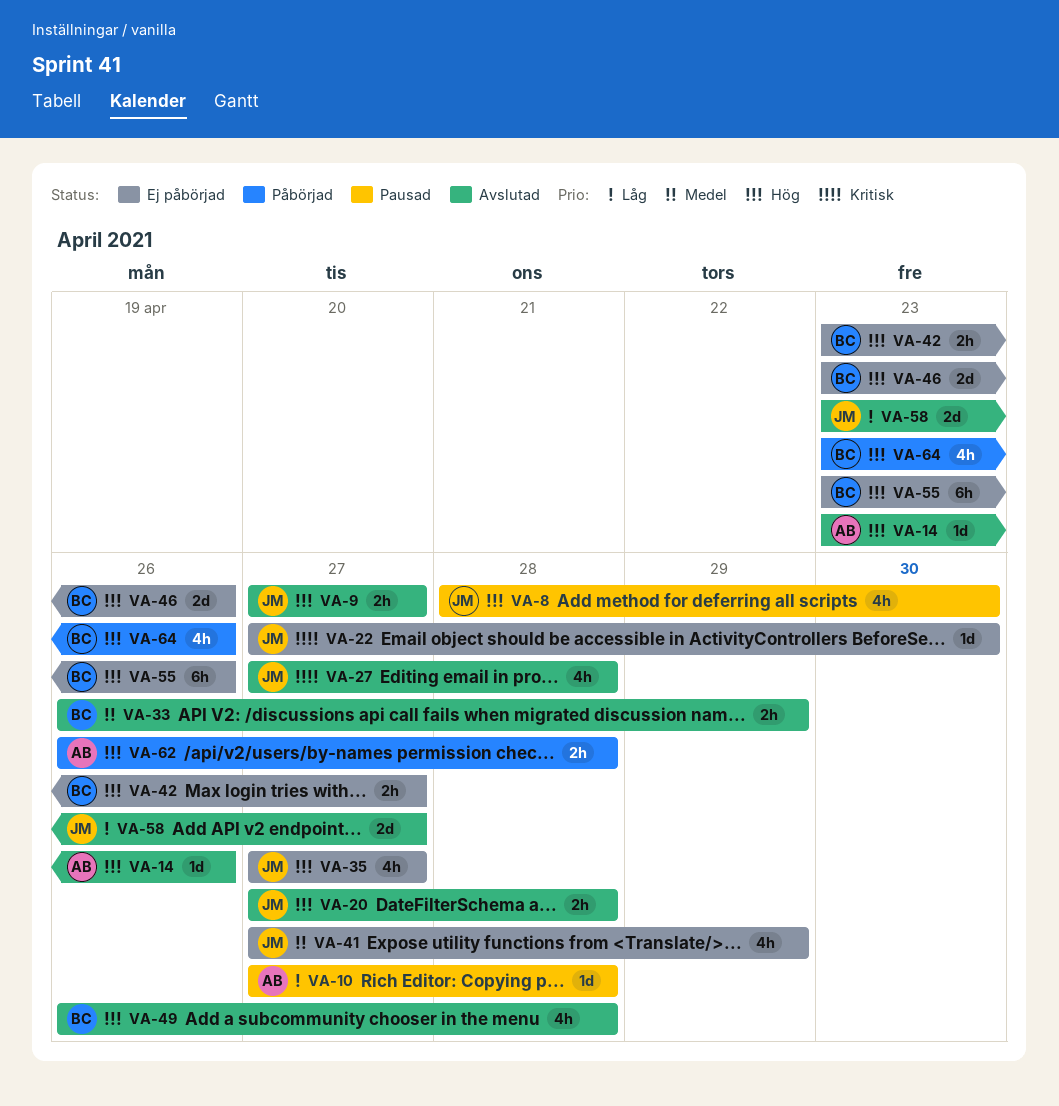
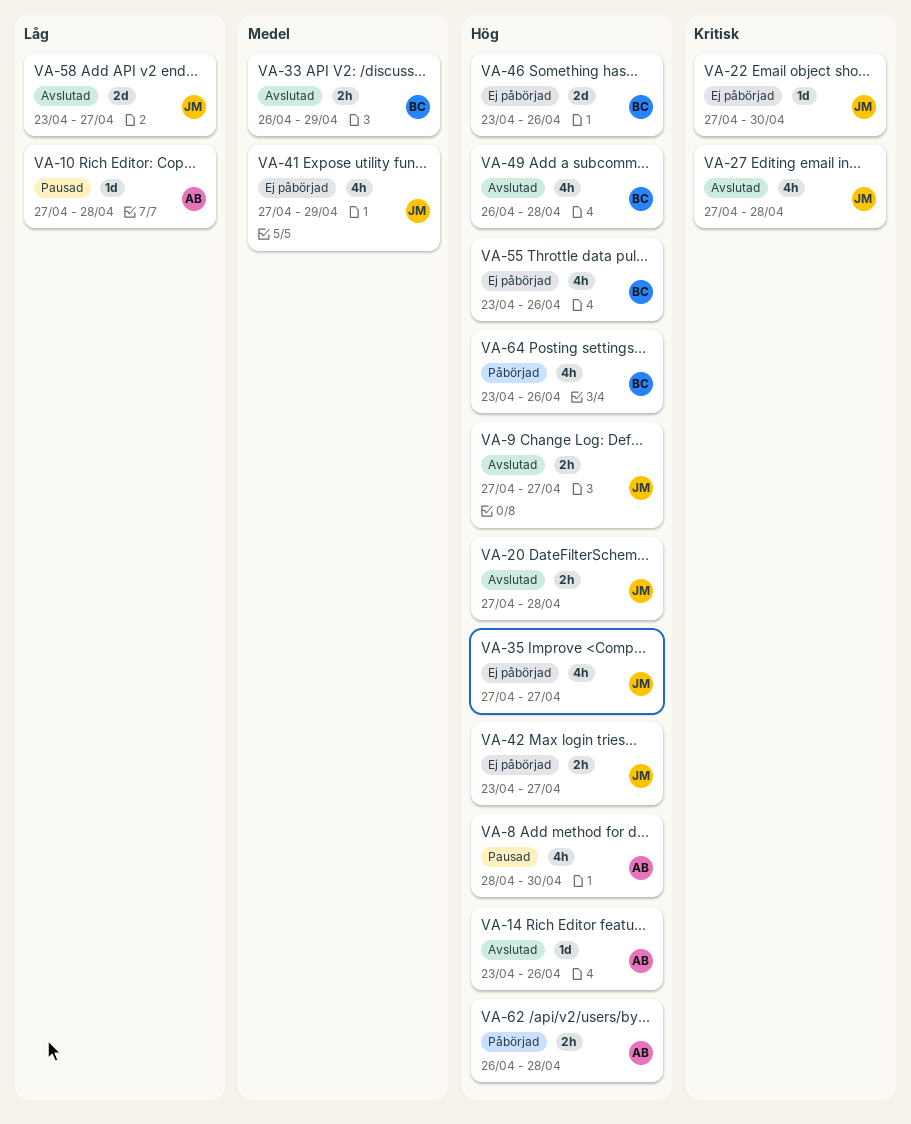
VA-8, owner: JM -> AB
VA-42, owner: BC -> JM
VA-55, estimate: 6h -> 4h

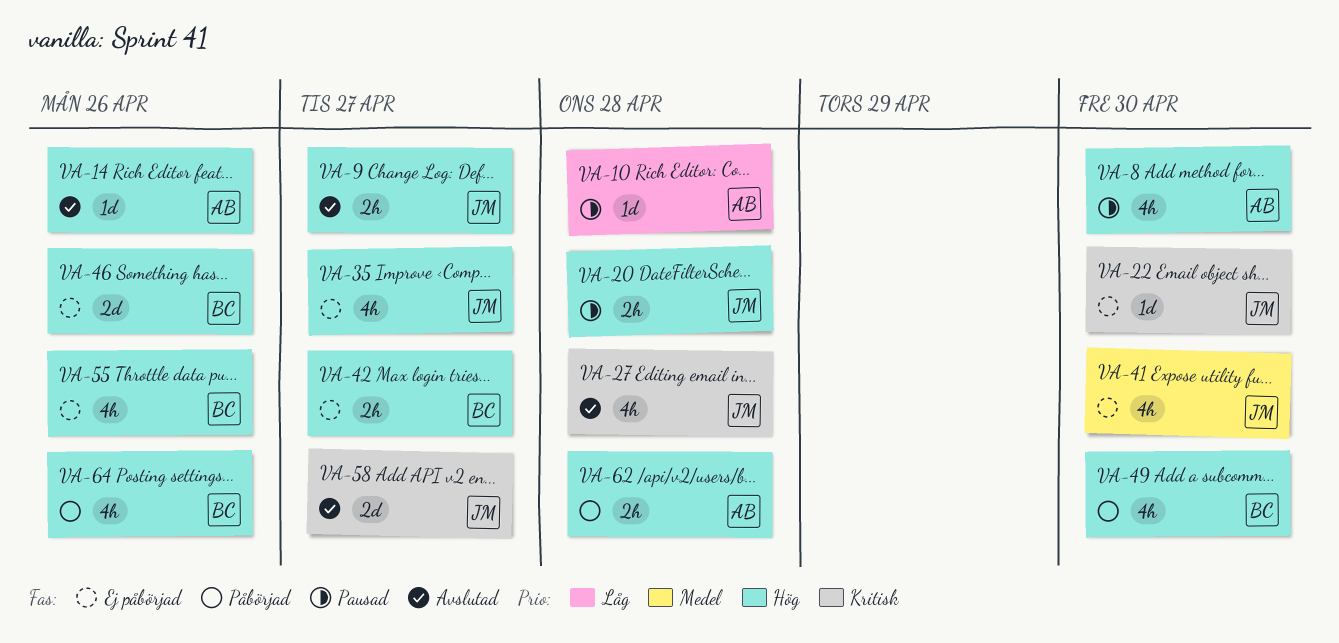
VA-20, status: Avslutad -> Pausad
VA-33: present -> none
VA-41, due: Apr 29 -> Apr 30
VA-42, owner: JM -> BC
VA-49, status: Avslutad -> Påbörjad
VA-49, due: Apr 28 -> Apr 30
VA-58, priority: Låg -> Kritisk

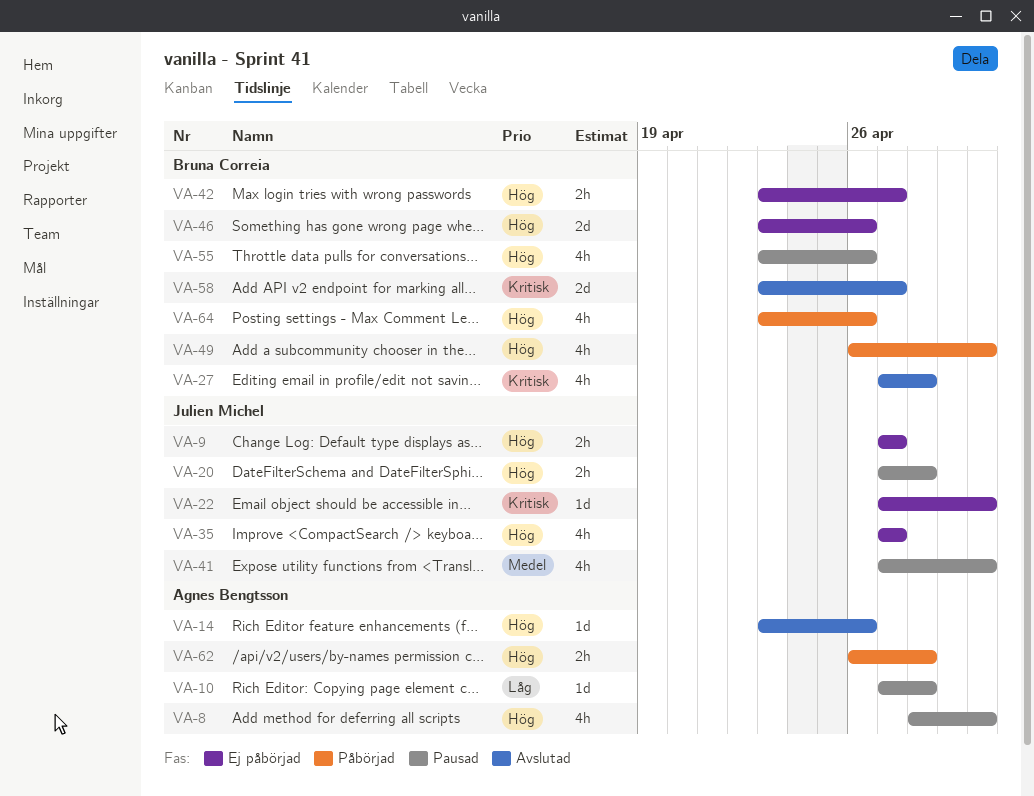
VA-9, status: Avslutad -> Ej påbörjad
VA-27, owner: Julien Michel -> Bruna Correia
VA-41, status: Ej påbörjad -> Pausad
VA-55, status: Ej påbörjad -> Pausad
VA-58, owner: Julien Michel -> Bruna Correia

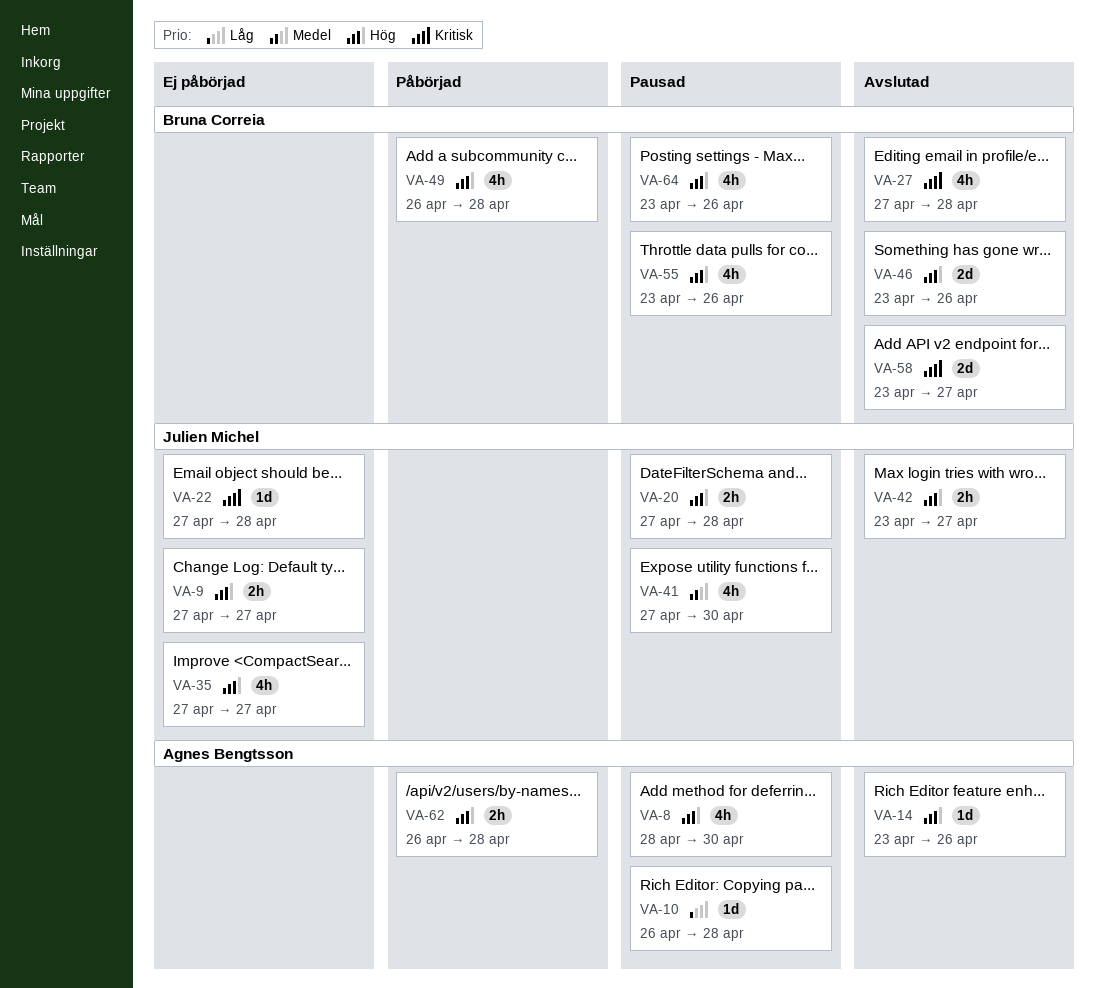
VA-10, start: Apr 27 -> Apr 26
VA-22, due: Apr 30 -> Apr 28
VA-42, status: Ej påbörjad -> Avslutad
VA-42, owner: Bruna Correia -> Julien Michel
VA-46, status: Ej påbörjad -> Avslutad
VA-49, due: Apr 30 -> Apr 28
VA-64, status: Påbörjad -> Pausad

